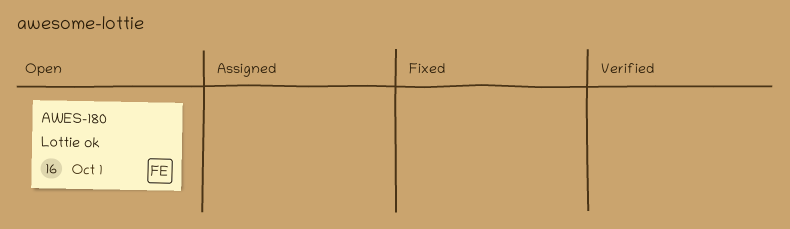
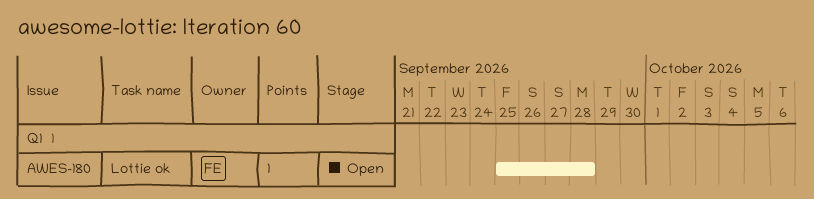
AWES-180, estimate: 16 -> 1
AWES-180, due: Oct 1 -> Sep 28

